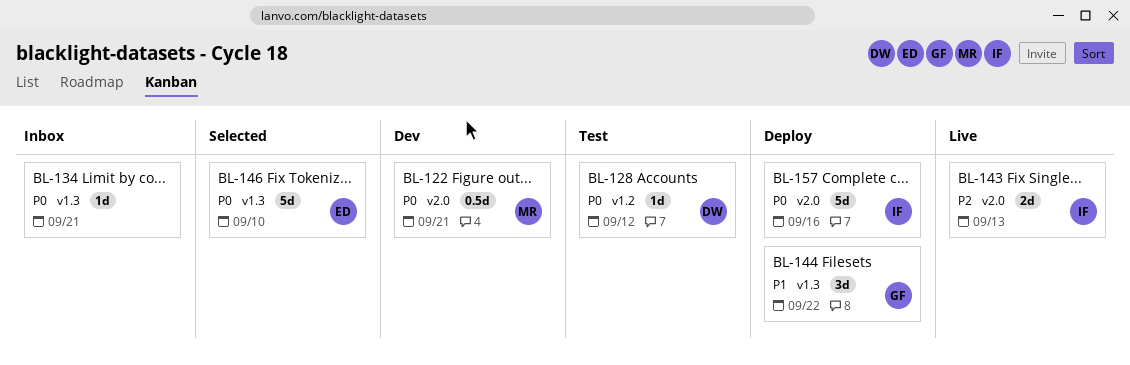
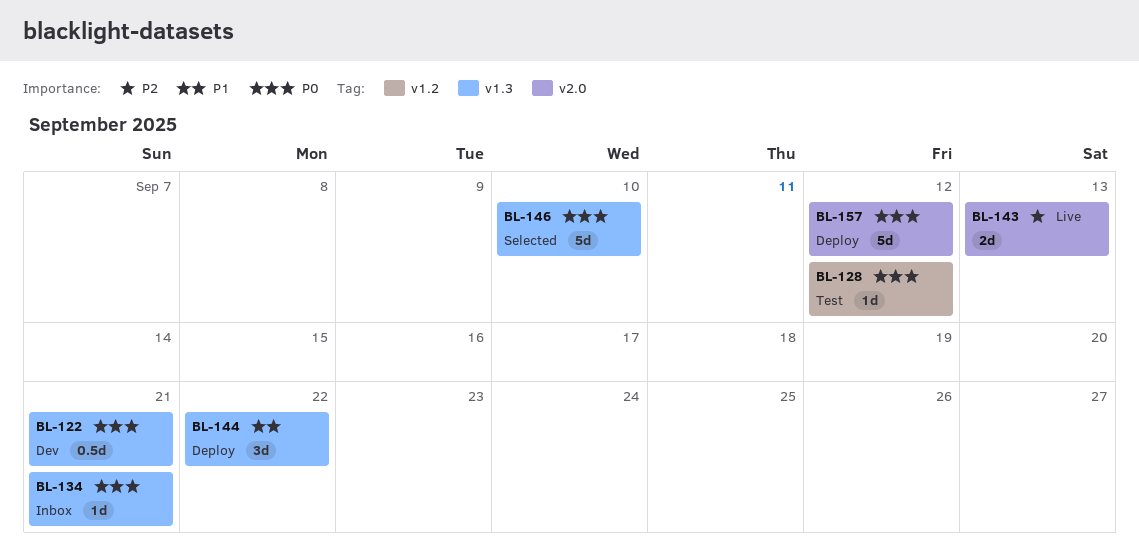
BL-122, label: v2.0 -> v1.3
BL-157, due: Sep 16 -> Sep 12

